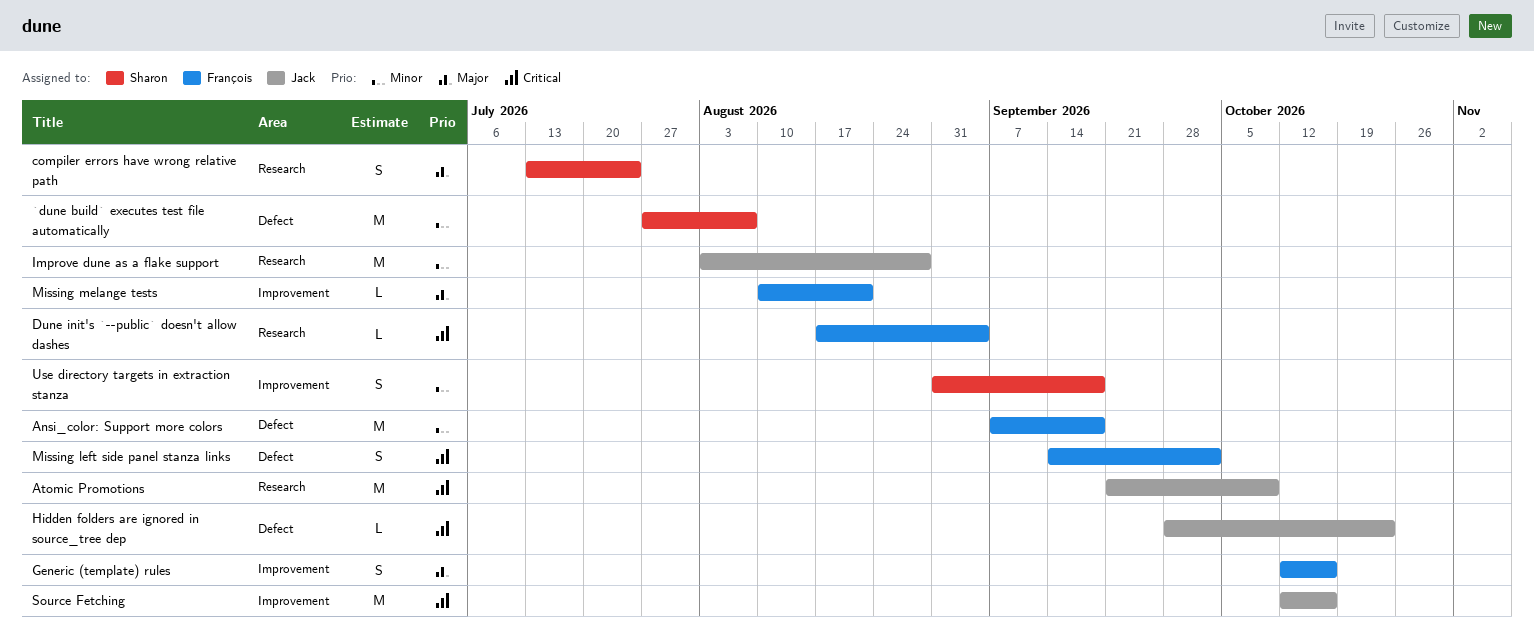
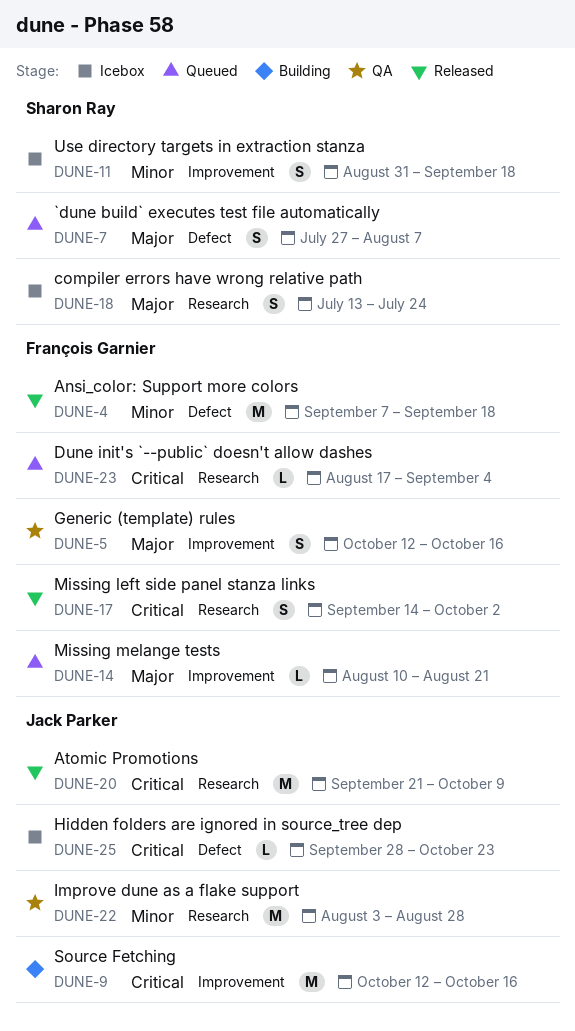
`dune build` executes test file automatically, priority: Minor -> Major
`dune build` executes test file automatically, estimate: M -> S
Missing left side panel stanza links, label: Defect -> Research

